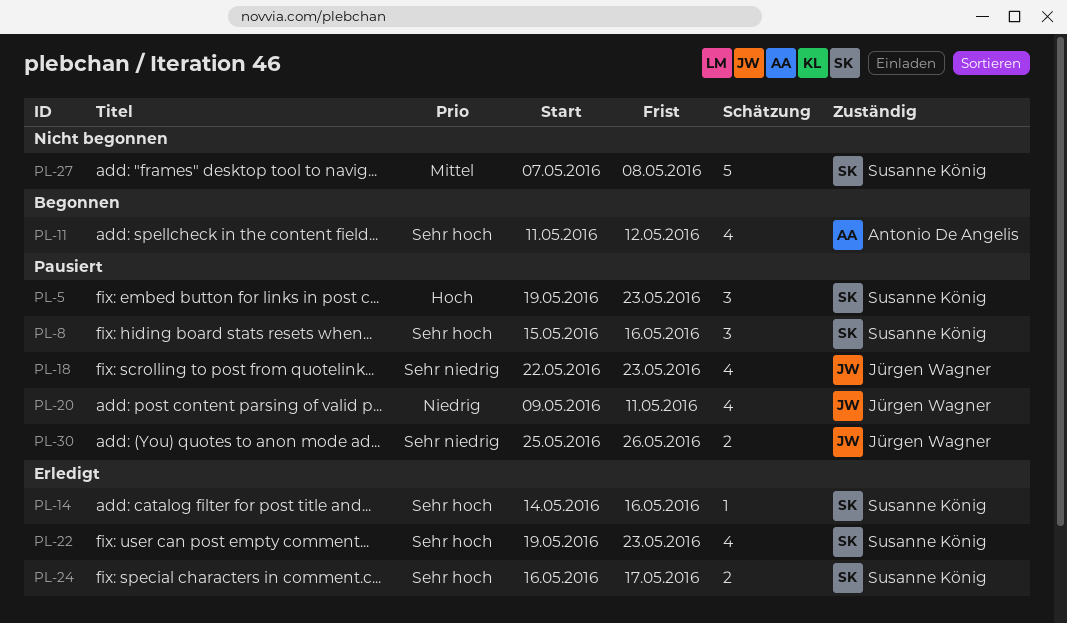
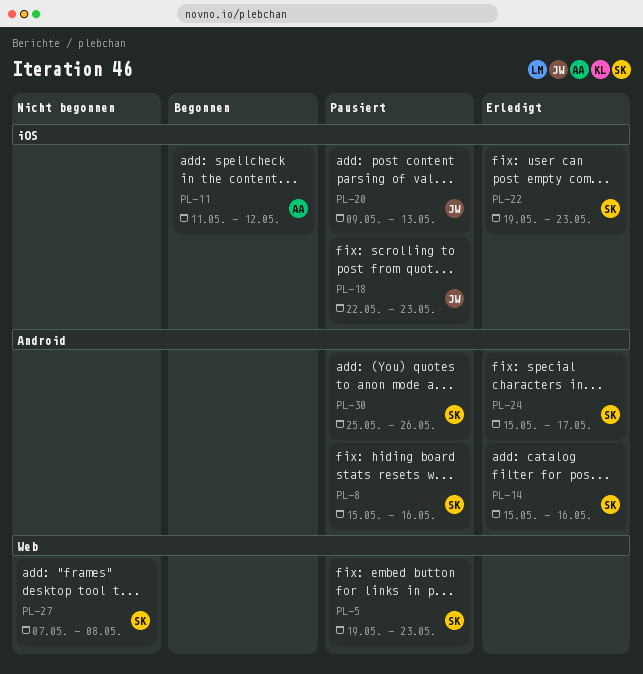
PL-14, start: May 14 -> May 15
PL-20, due: May 11 -> May 13
PL-24, start: May 16 -> May 15
PL-30, owner: Jürgen Wagner -> Susanne König

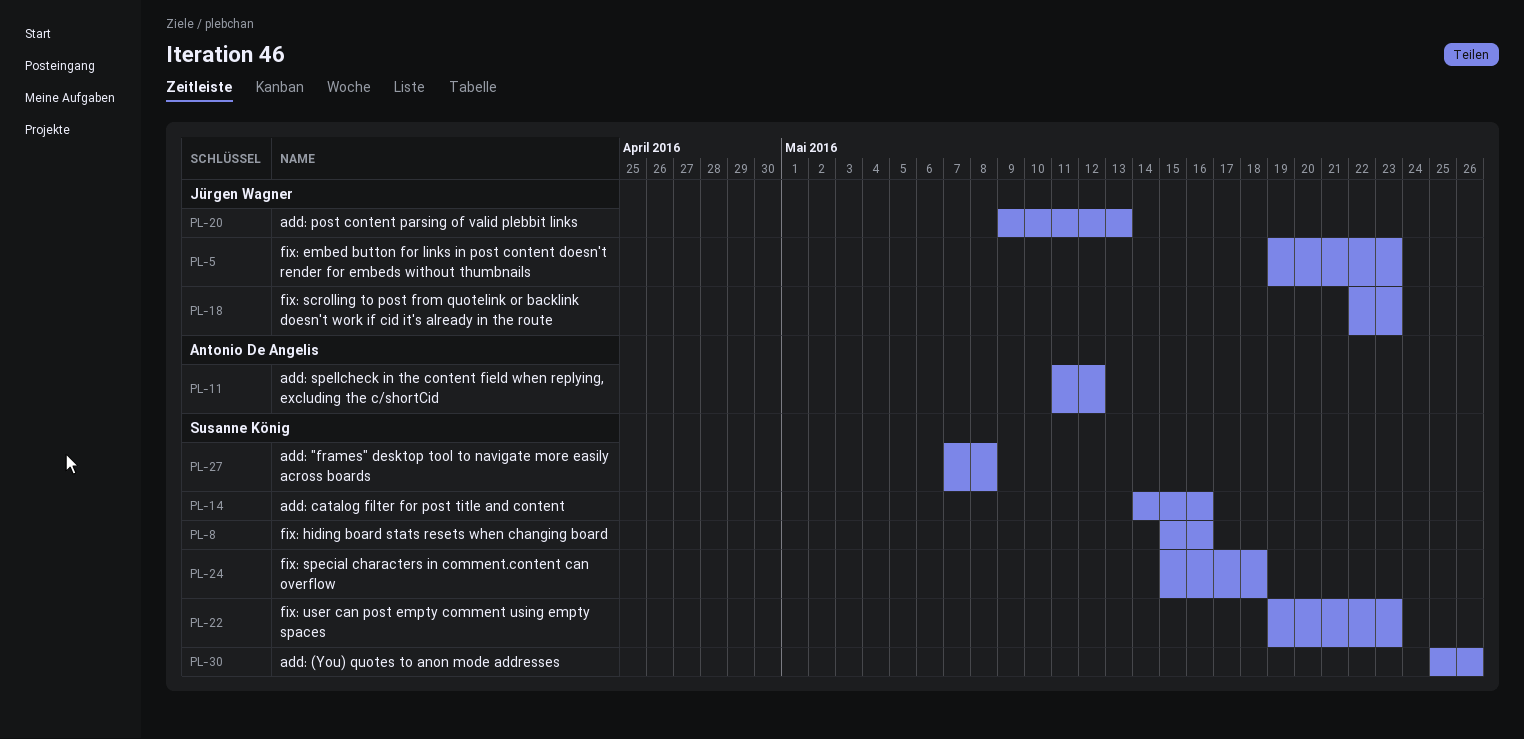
PL-5, owner: Susanne König -> Jürgen Wagner
PL-14, start: May 15 -> May 14
PL-24, due: May 17 -> May 18

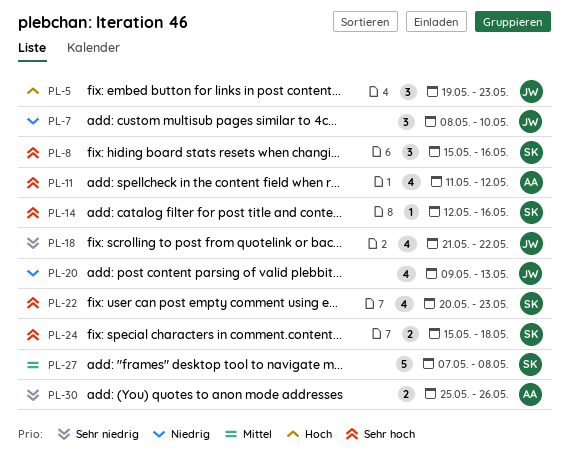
PL-7: none -> present
PL-14, start: May 14 -> May 12
PL-18, start: May 22 -> May 21
PL-18, due: May 23 -> May 22
PL-22, start: May 19 -> May 20
PL-30, owner: Susanne König -> Antonio De Angelis

